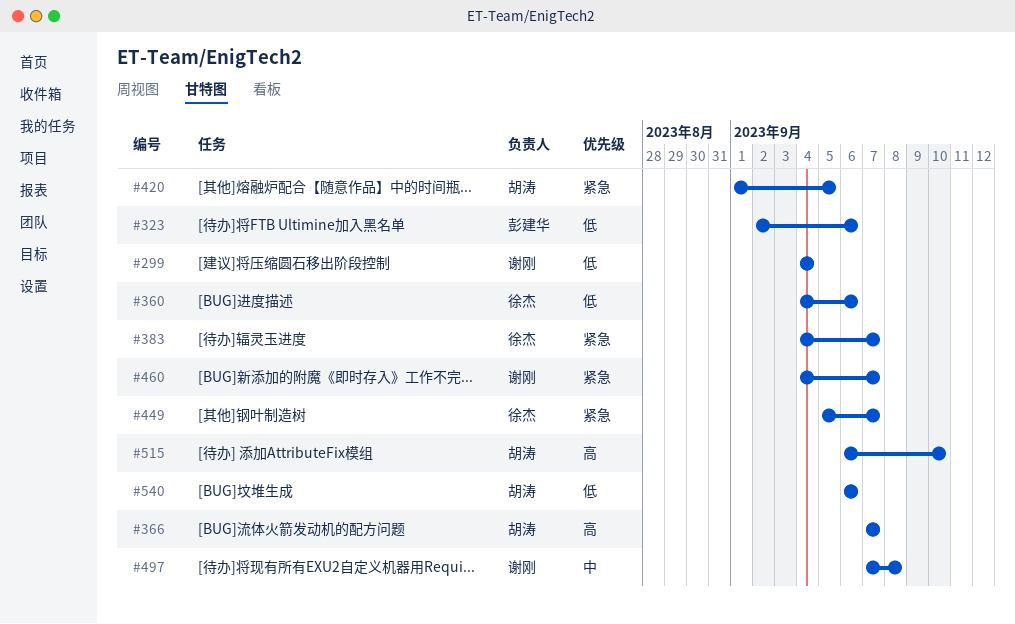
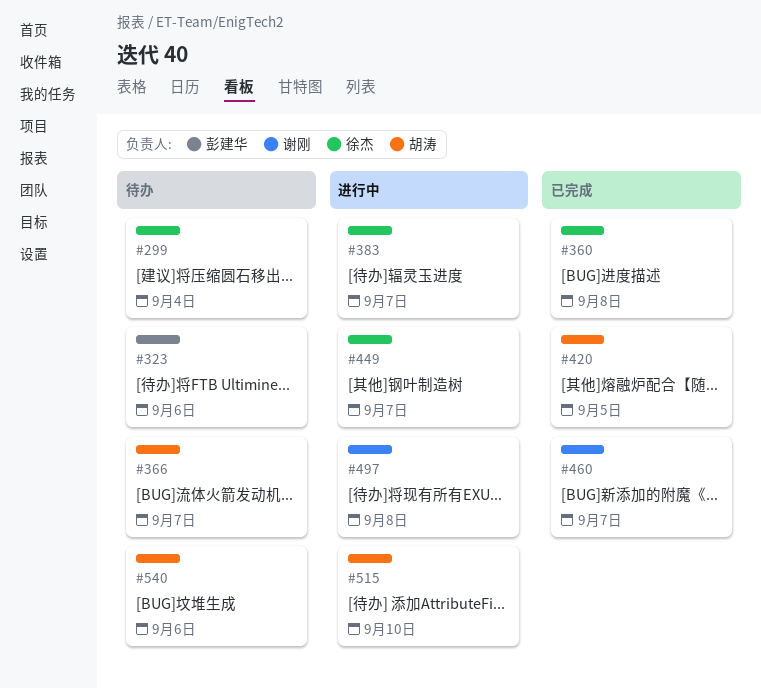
#299, owner: 谢刚 -> 徐杰
#360, due: Sep 6 -> Sep 8

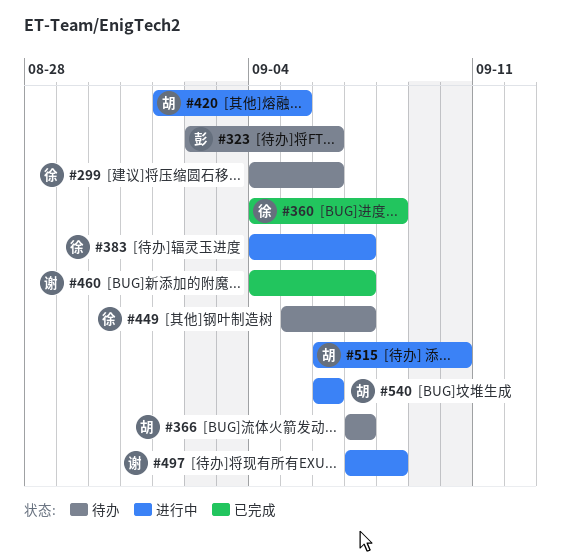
#299, due: Sep 4 -> Sep 6
#420, status: 已完成 -> 进行中
#449, status: 进行中 -> 待办
#540, status: 待办 -> 进行中

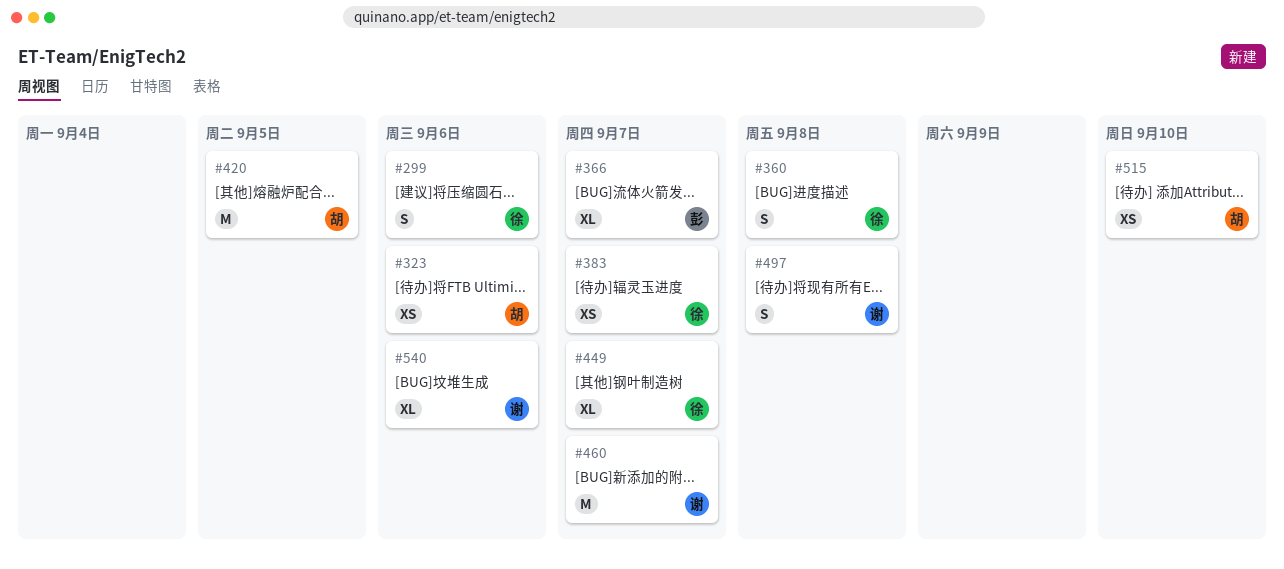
#323, owner: 彭 -> 胡
#366, owner: 胡 -> 彭
#540, owner: 胡 -> 谢

